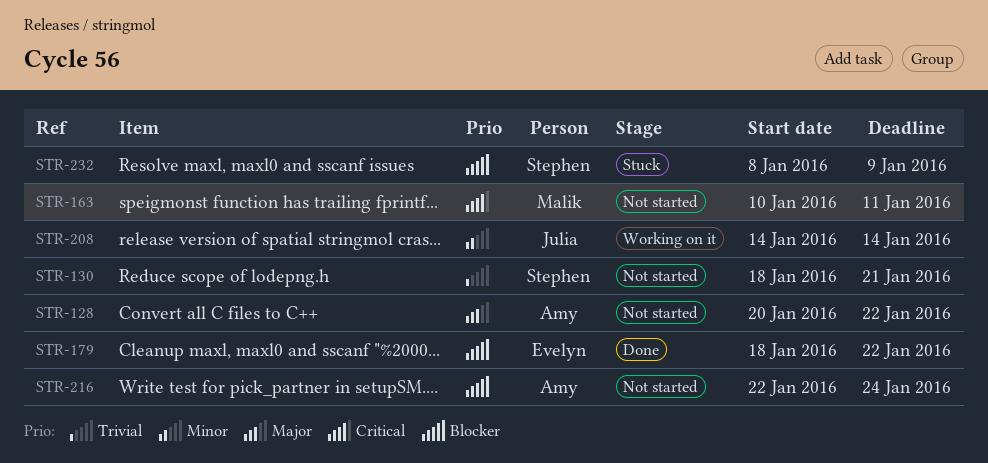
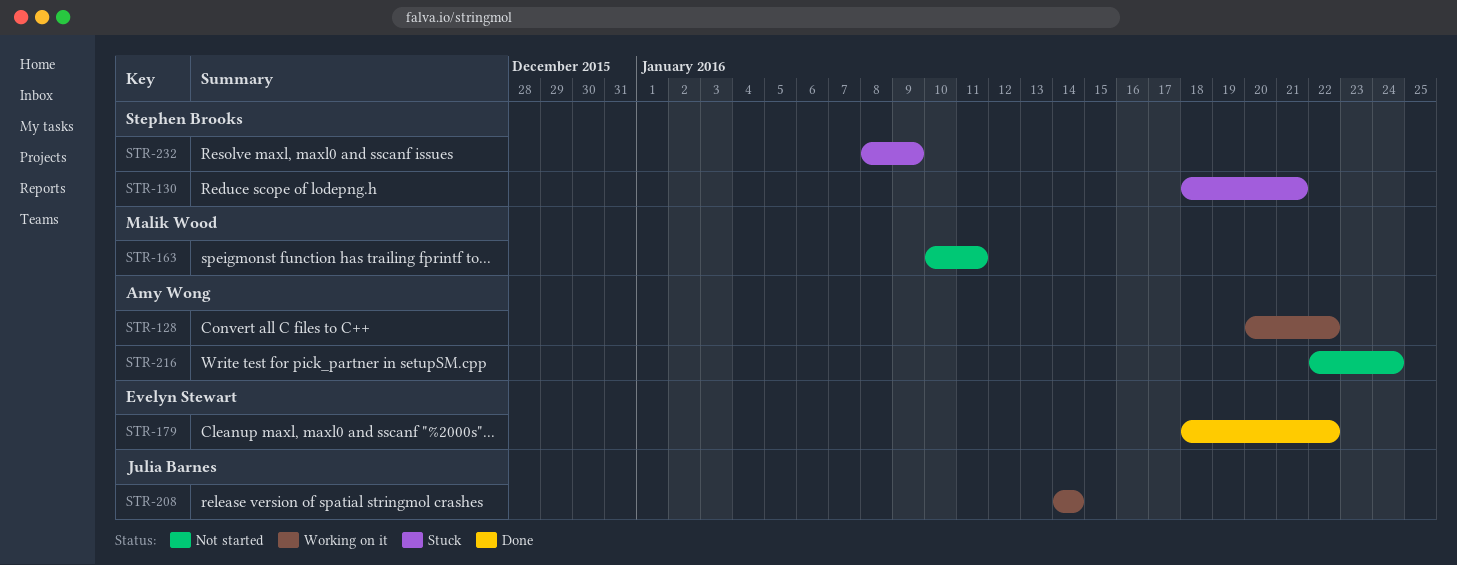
STR-128, status: Not started -> Working on it
STR-130, status: Not started -> Stuck

